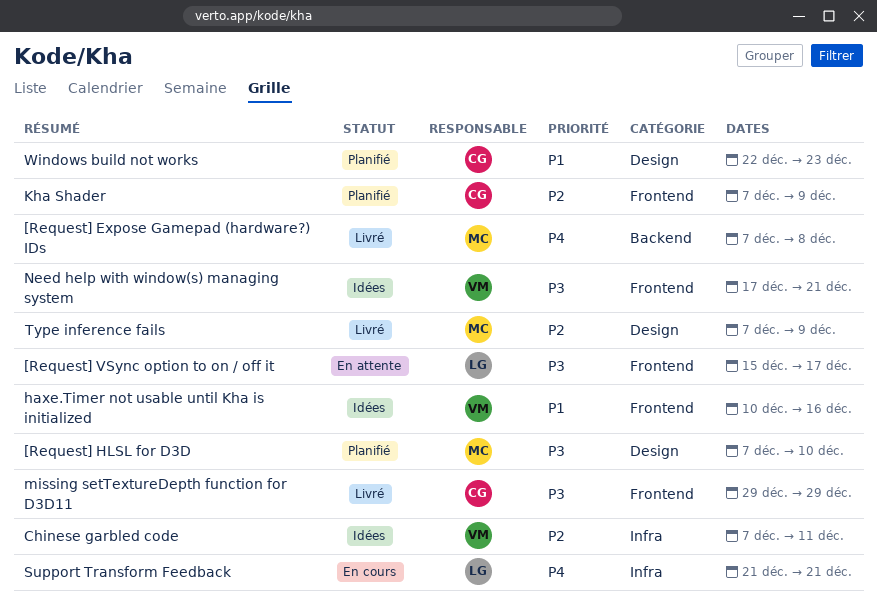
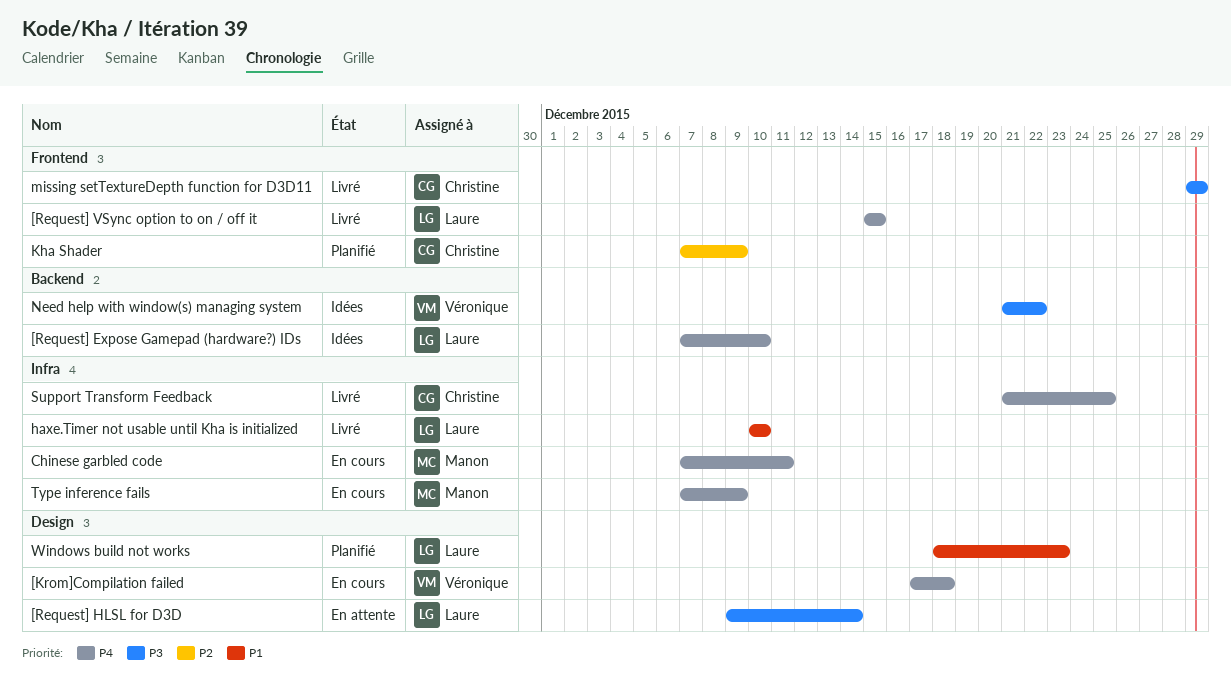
[Krom]Compilation failed: none -> present
[Request] Expose Gamepad (hardware?) IDs, status: Livré -> Idées
[Request] Expose Gamepad (hardware?) IDs, owner: Manon -> Laure
[Request] Expose Gamepad (hardware?) IDs, due: Dec 8 -> Dec 10
[Request] HLSL for D3D, status: Planifié -> En attente
[Request] HLSL for D3D, owner: Manon -> Laure
[Request] HLSL for D3D, start: Dec 7 -> Dec 9
[Request] HLSL for D3D, due: Dec 10 -> Dec 14
[Request] VSync option to on / off it, status: En attente -> Livré
[Request] VSync option to on / off it, priority: P3 -> P4
[Request] VSync option to on / off it, due: Dec 17 -> Dec 15
Chinese garbled code, status: Idées -> En cours
Chinese garbled code, owner: Véronique -> Manon
Chinese garbled code, priority: P2 -> P4
haxe.Timer not usable until Kha is initialized, status: Idées -> Livré
haxe.Timer not usable until Kha is initialized, owner: Véronique -> Laure
haxe.Timer not usable until Kha is initialized, label: Frontend -> Infra
haxe.Timer not usable until Kha is initialized, due: Dec 16 -> Dec 10
Need help with window(s) managing system, label: Frontend -> Backend
Need help with window(s) managing system, start: Dec 17 -> Dec 21
Need help with window(s) managing system, due: Dec 21 -> Dec 22
Support Transform Feedback, status: En cours -> Livré
Support Transform Feedback, owner: Laure -> Christine
Support Transform Feedback, due: Dec 21 -> Dec 25
Type inference fails, status: Livré -> En cours
Type inference fails, priority: P2 -> P4
Type inference fails, label: Design -> Infra
Windows build not works, owner: Christine -> Laure
Windows build not works, start: Dec 22 -> Dec 18

